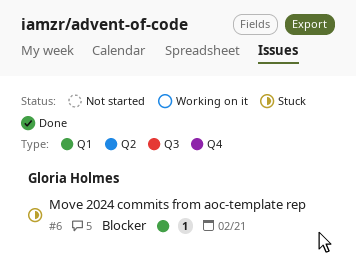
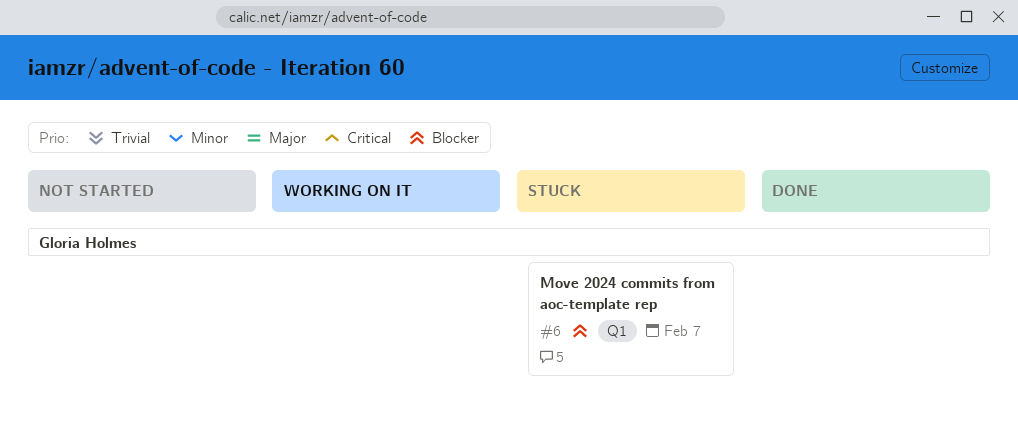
#6, due: Feb 21 -> Feb 7

